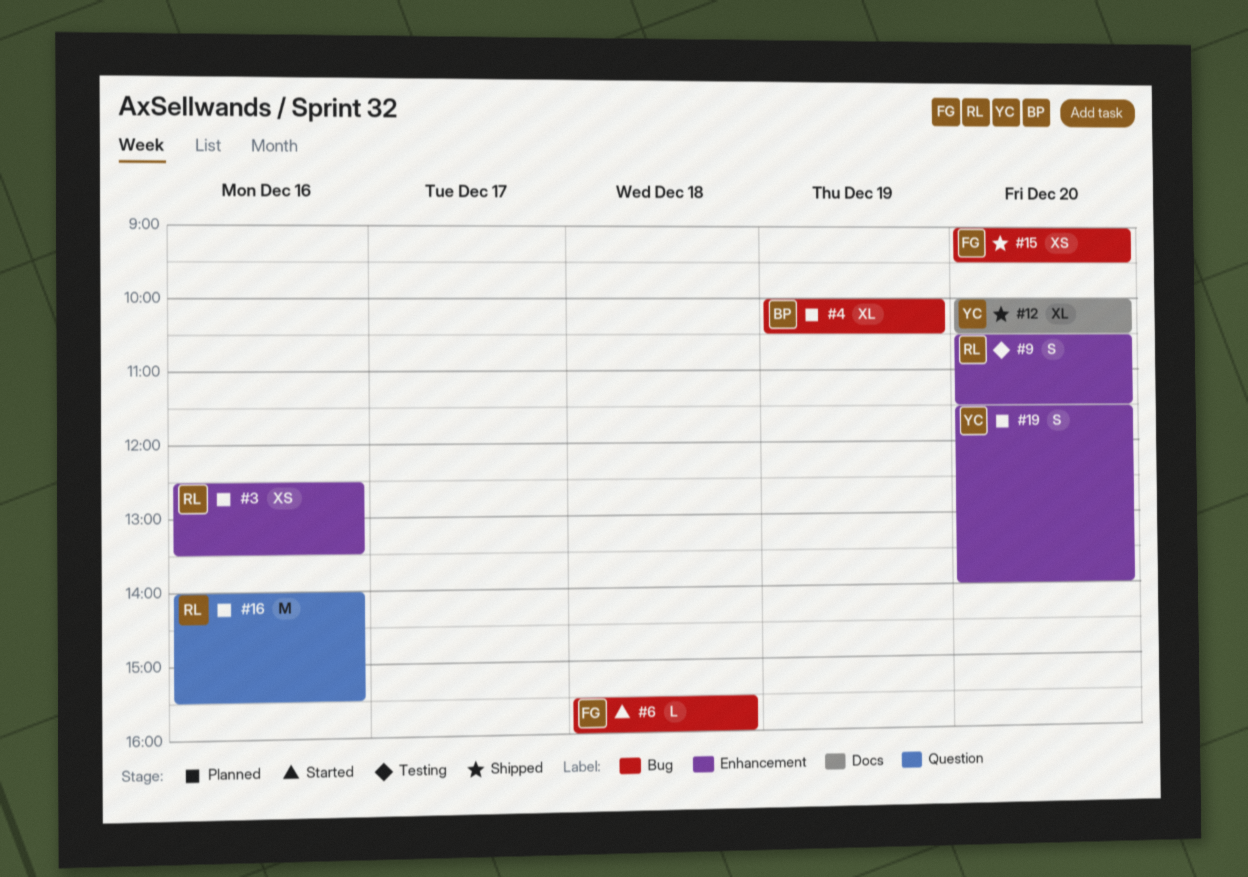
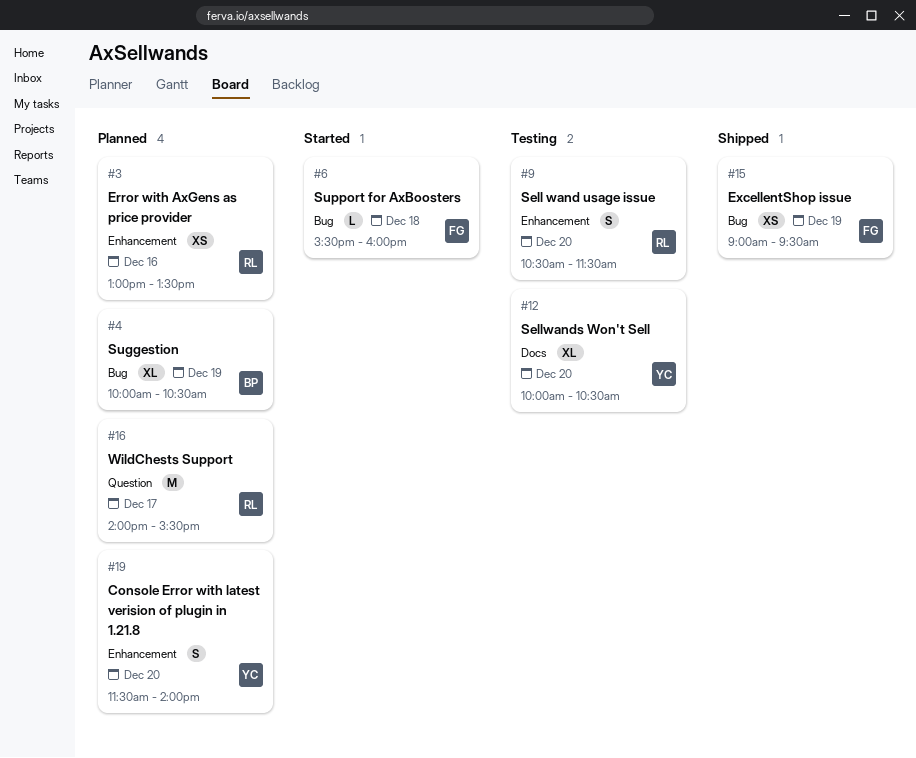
#3, begins: 12:30 -> 13:00
#12, status: Shipped -> Testing
#15, day: Dec 20 -> Dec 19
#16, day: Dec 16 -> Dec 17

